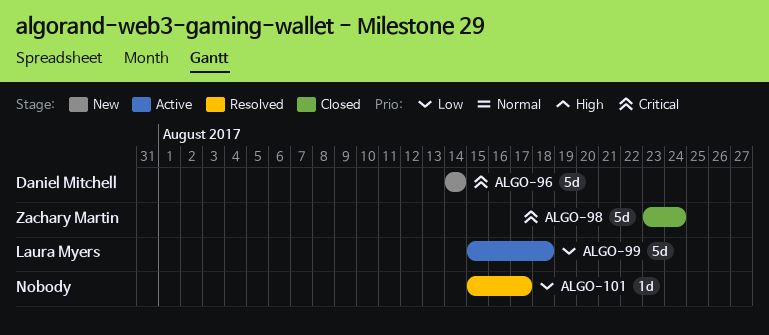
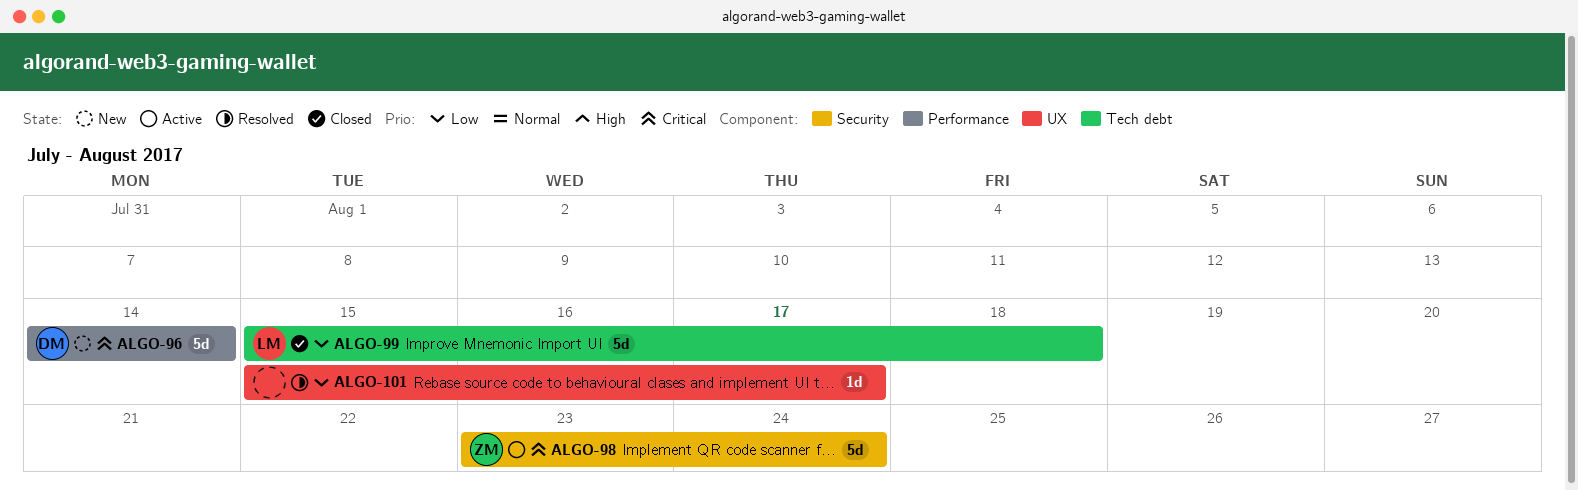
ALGO-98, status: Closed -> Active
ALGO-99, status: Active -> Closed

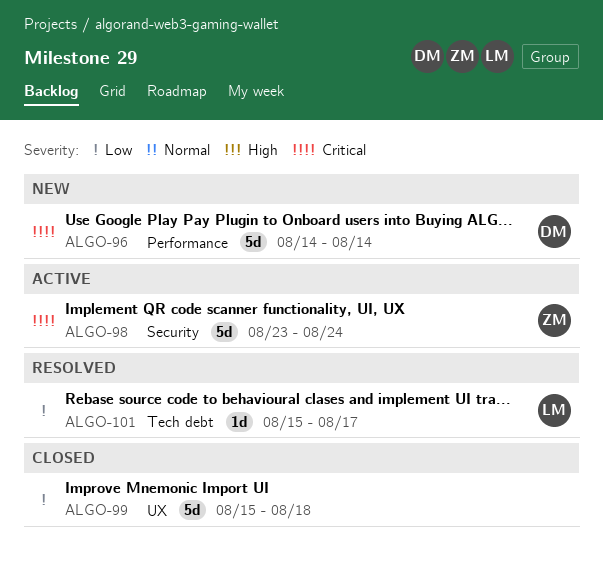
ALGO-99, owner: LM -> none
ALGO-99, label: Tech debt -> UX
ALGO-101, owner: none -> LM
ALGO-101, label: UX -> Tech debt

